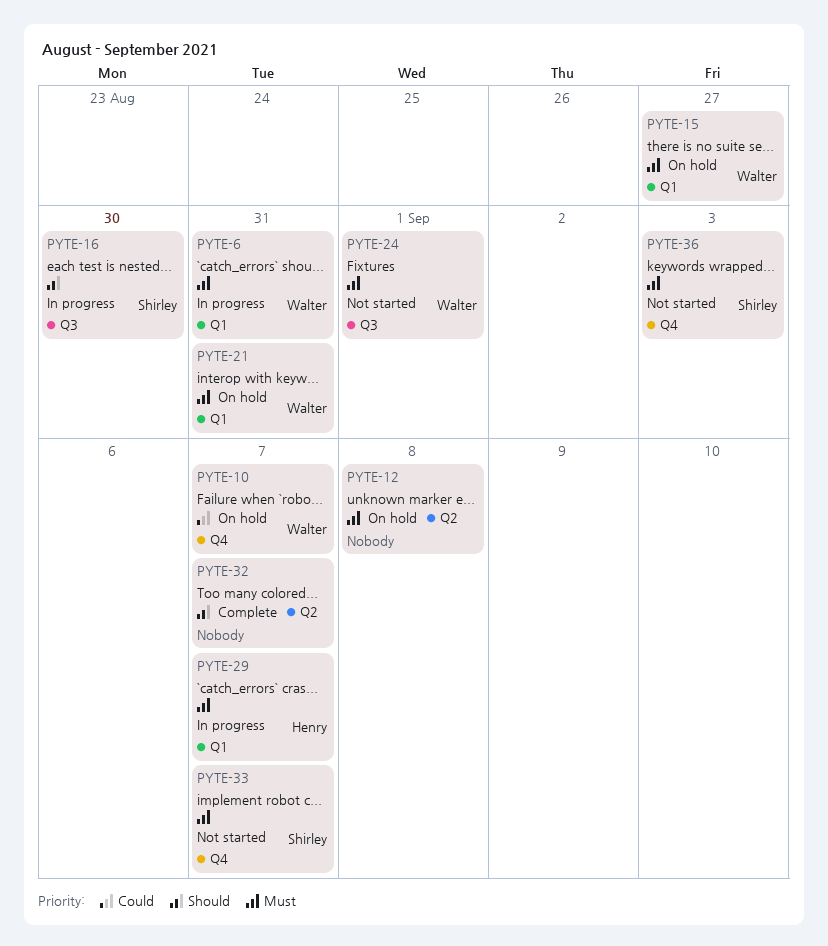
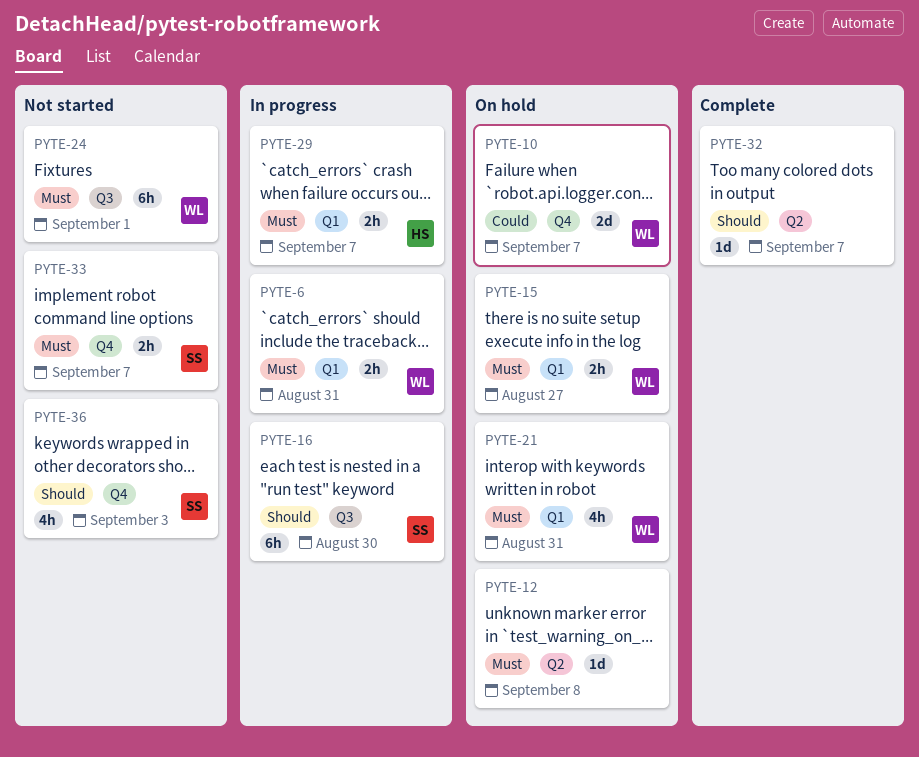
PYTE-36, priority: Must -> Should

